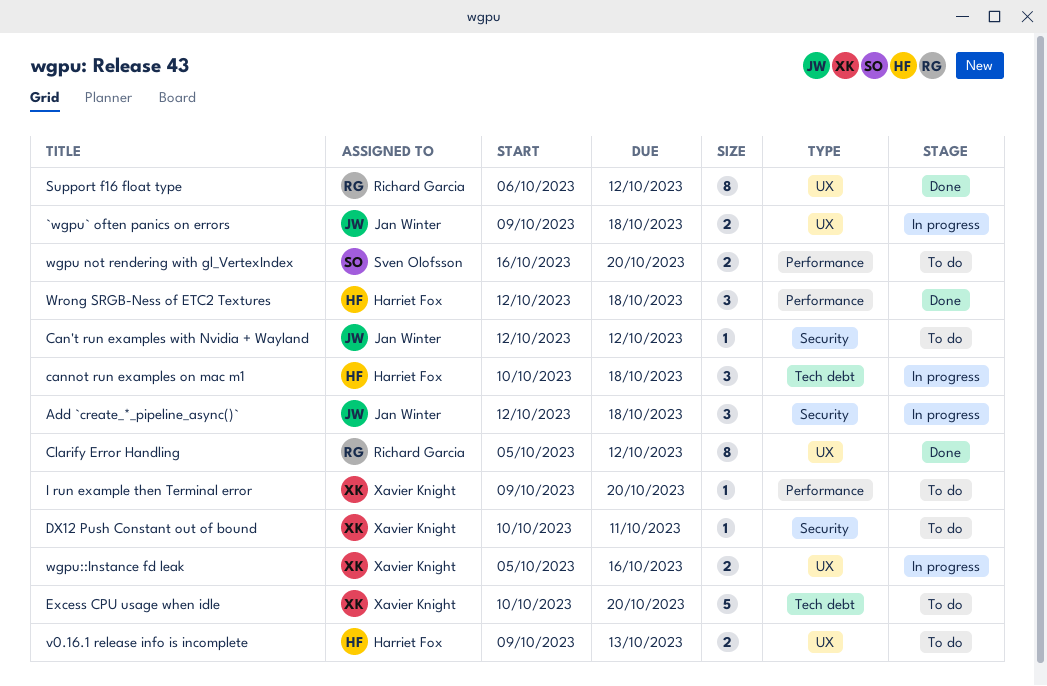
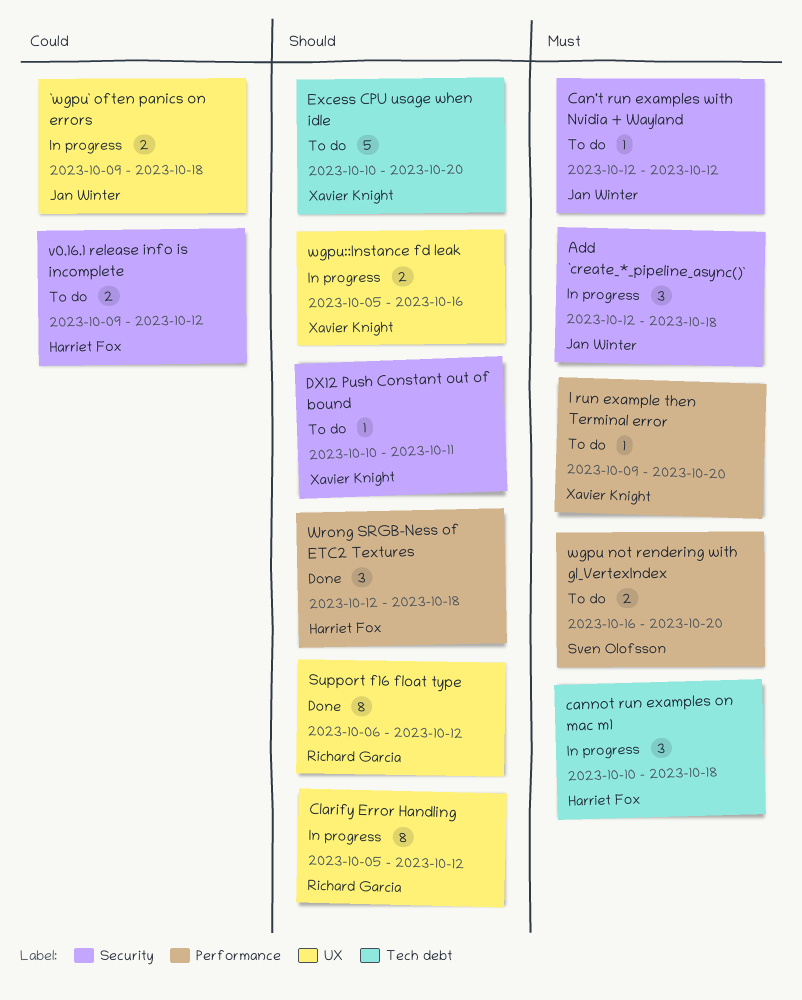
Clarify Error Handling, status: Done -> In progress
v0.16.1 release info is incomplete, label: UX -> Security
v0.16.1 release info is incomplete, due: Oct 13 -> Oct 12

